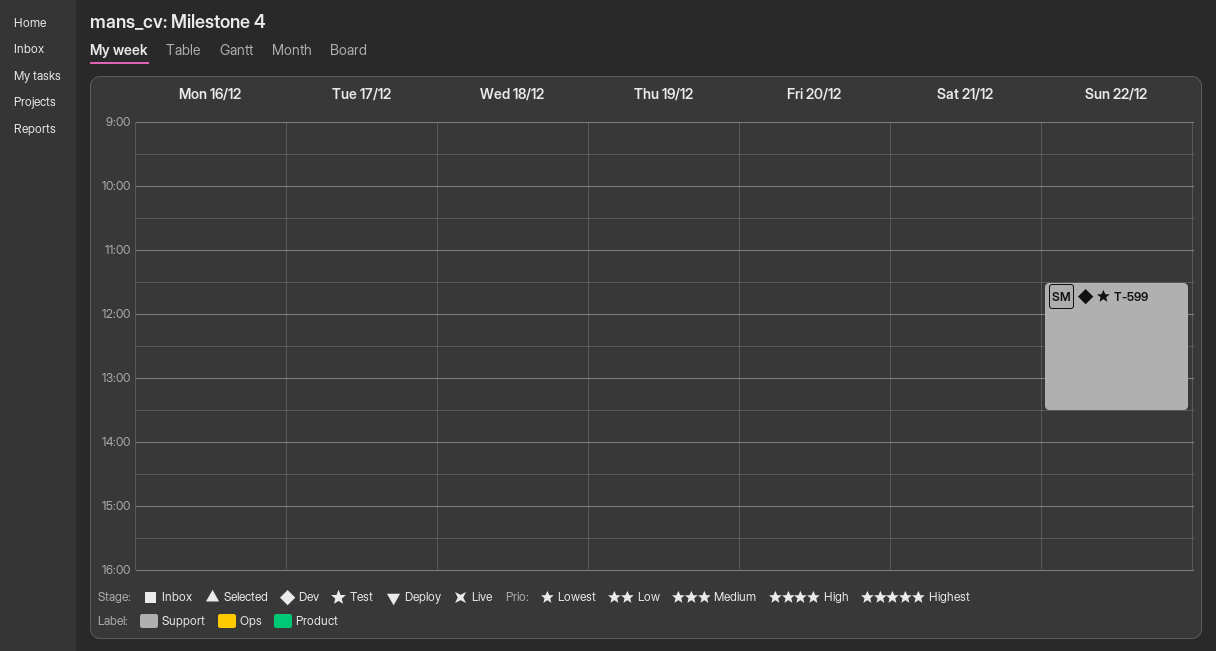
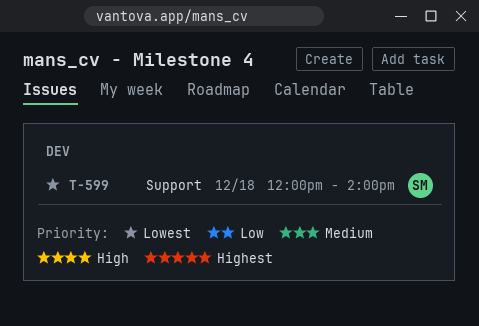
T-599, day: Dec 22 -> Dec 18
T-599, begins: 11:30 -> 12:00
T-599, ends: 13:30 -> 14:00

